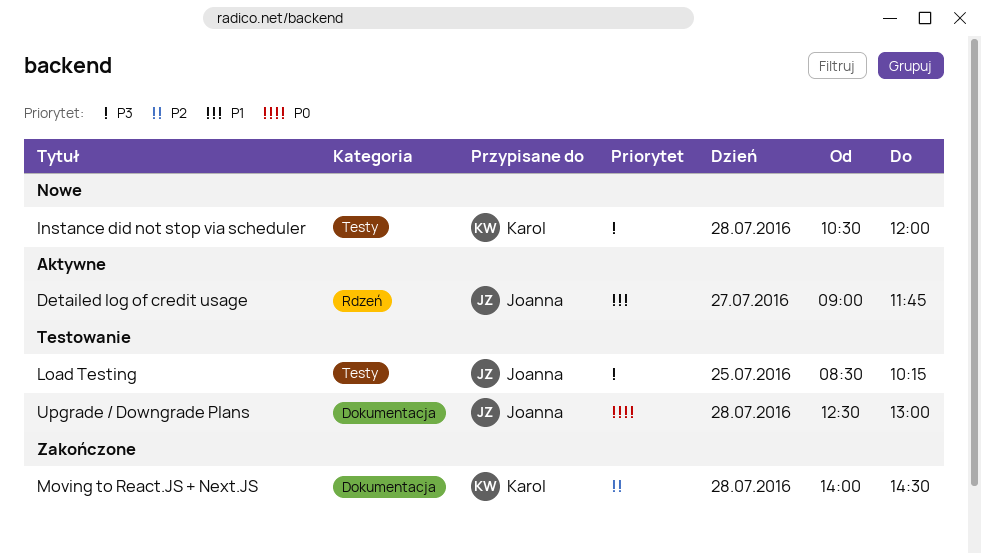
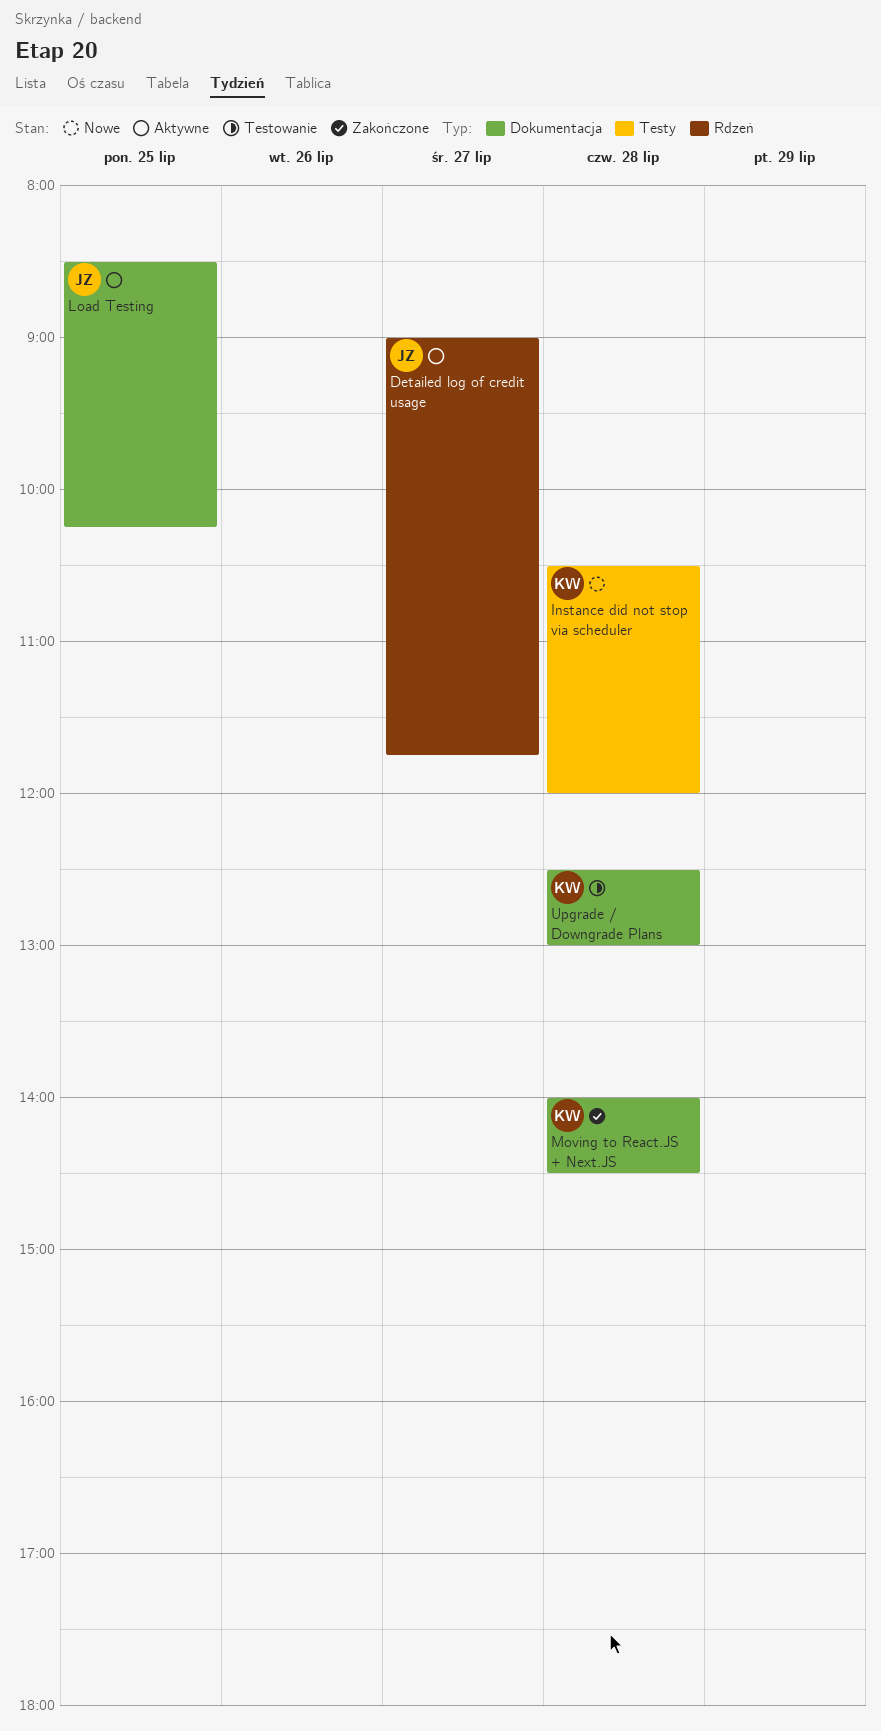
Load Testing, status: Testowanie -> Aktywne
Load Testing, label: Testy -> Dokumentacja
Upgrade / Downgrade Plans, owner: Joanna -> Karol

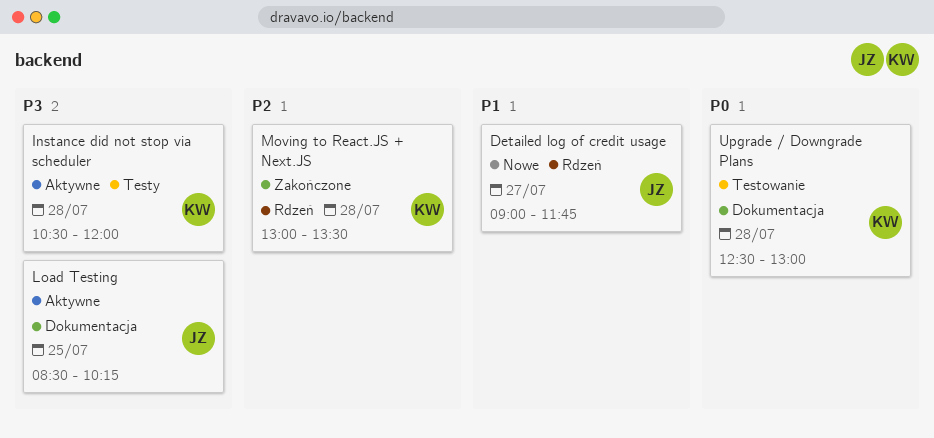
Detailed log of credit usage, status: Aktywne -> Nowe
Instance did not stop via scheduler, status: Nowe -> Aktywne
Moving to React.JS + Next.JS, label: Dokumentacja -> Rdzeń
Moving to React.JS + Next.JS, begins: 14:00 -> 13:00
Moving to React.JS + Next.JS, ends: 14:30 -> 13:30

